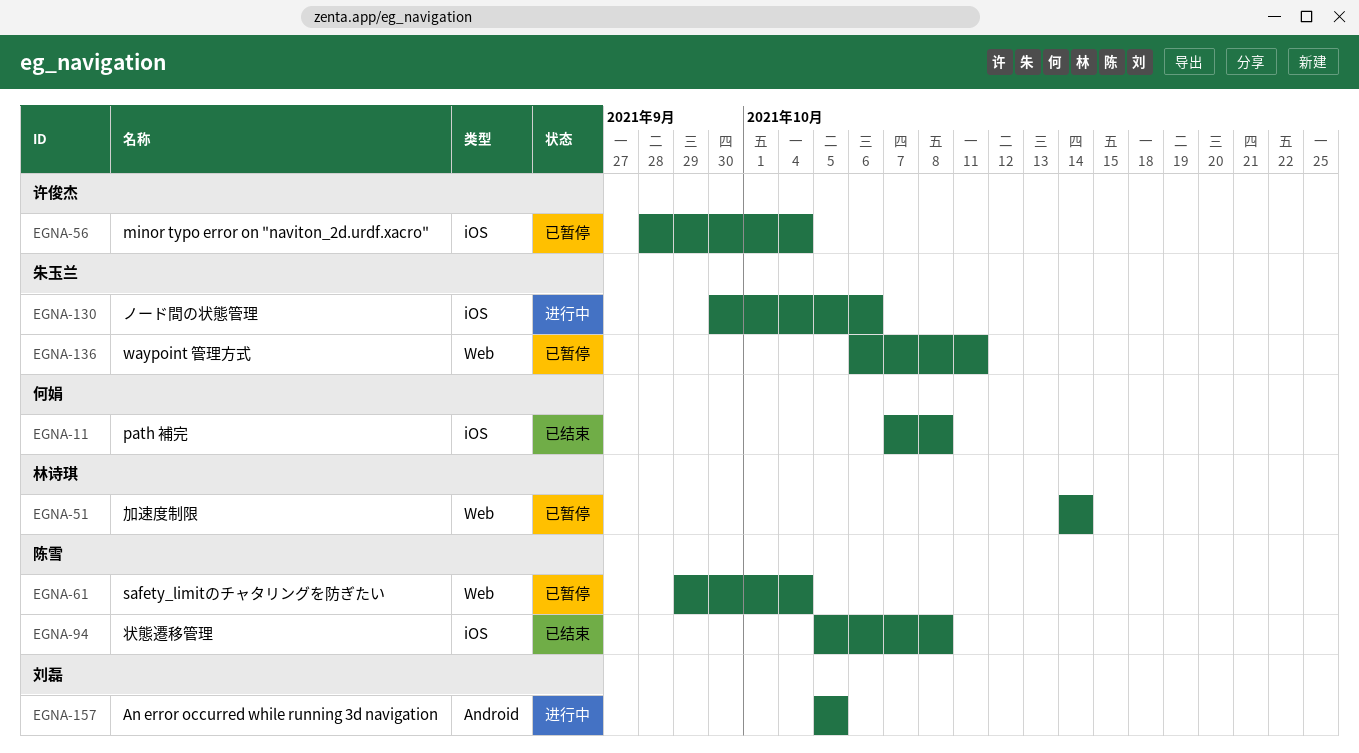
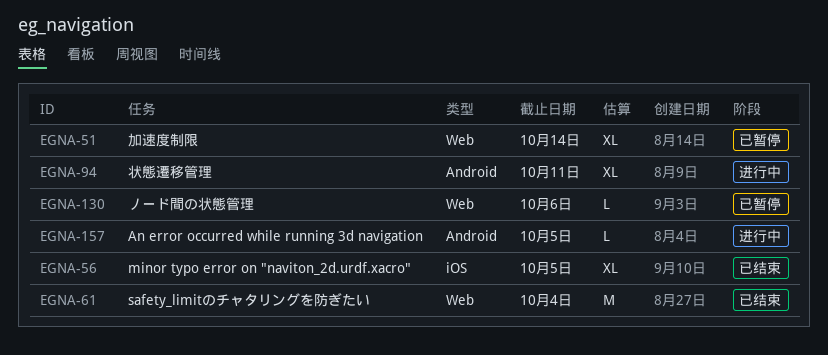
EGNA-11: present -> none
EGNA-56, status: 已暂停 -> 已结束
EGNA-56, due: Oct 4 -> Oct 5
EGNA-61, status: 已暂停 -> 已结束
EGNA-94, status: 已结束 -> 进行中
EGNA-94, label: iOS -> Android
EGNA-94, due: Oct 8 -> Oct 11
EGNA-130, status: 进行中 -> 已暂停
EGNA-130, label: iOS -> Web
EGNA-136: present -> none

